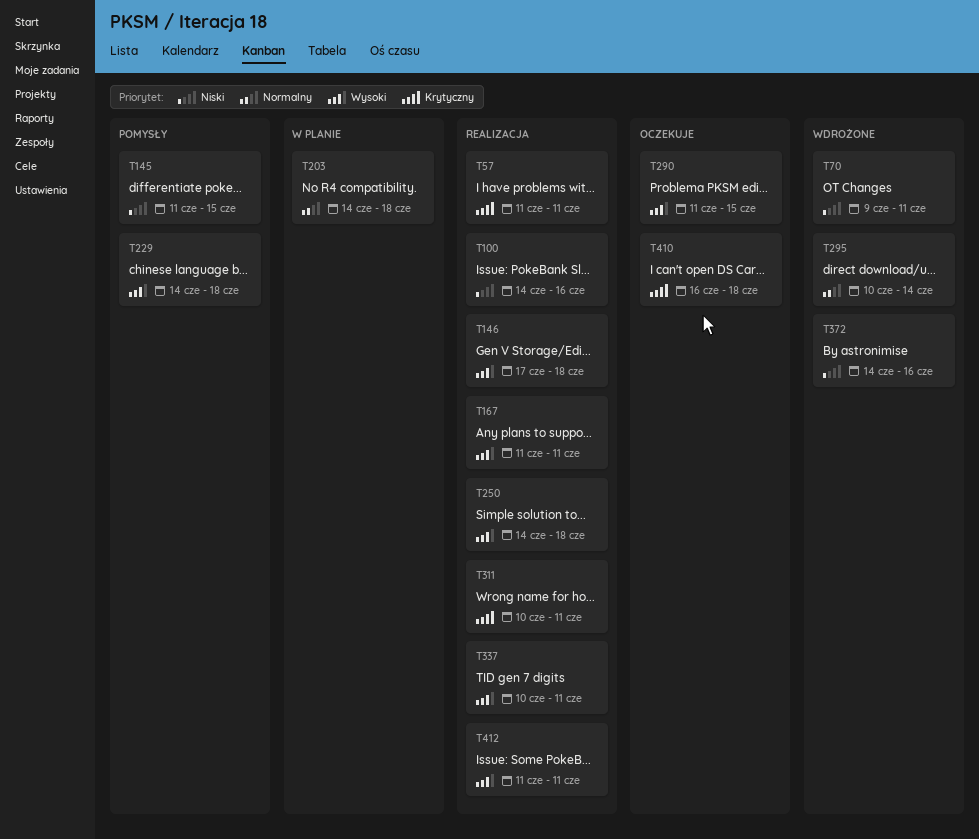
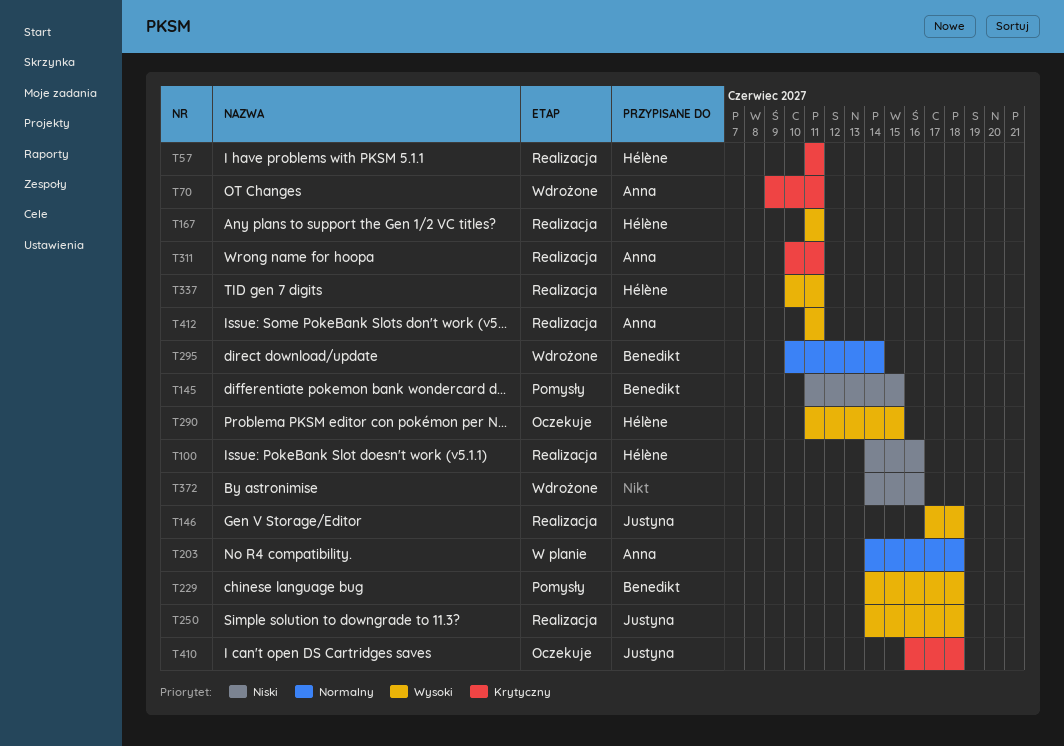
T70, priority: Niski -> Krytyczny

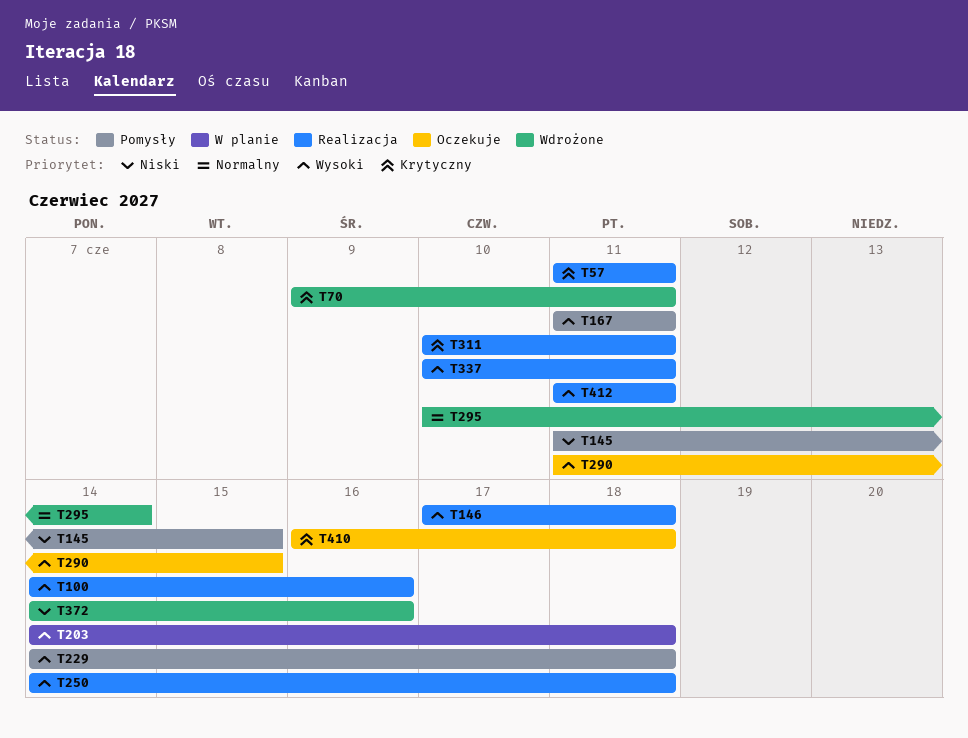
T100, priority: Niski -> Wysoki
T167, status: Realizacja -> Pomysły
T203, priority: Normalny -> Wysoki

